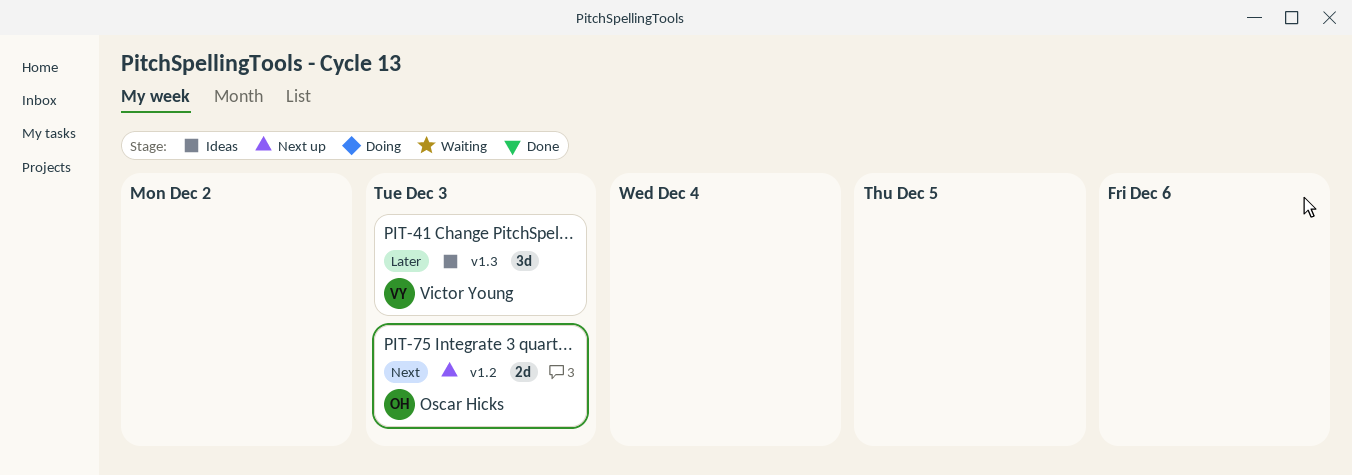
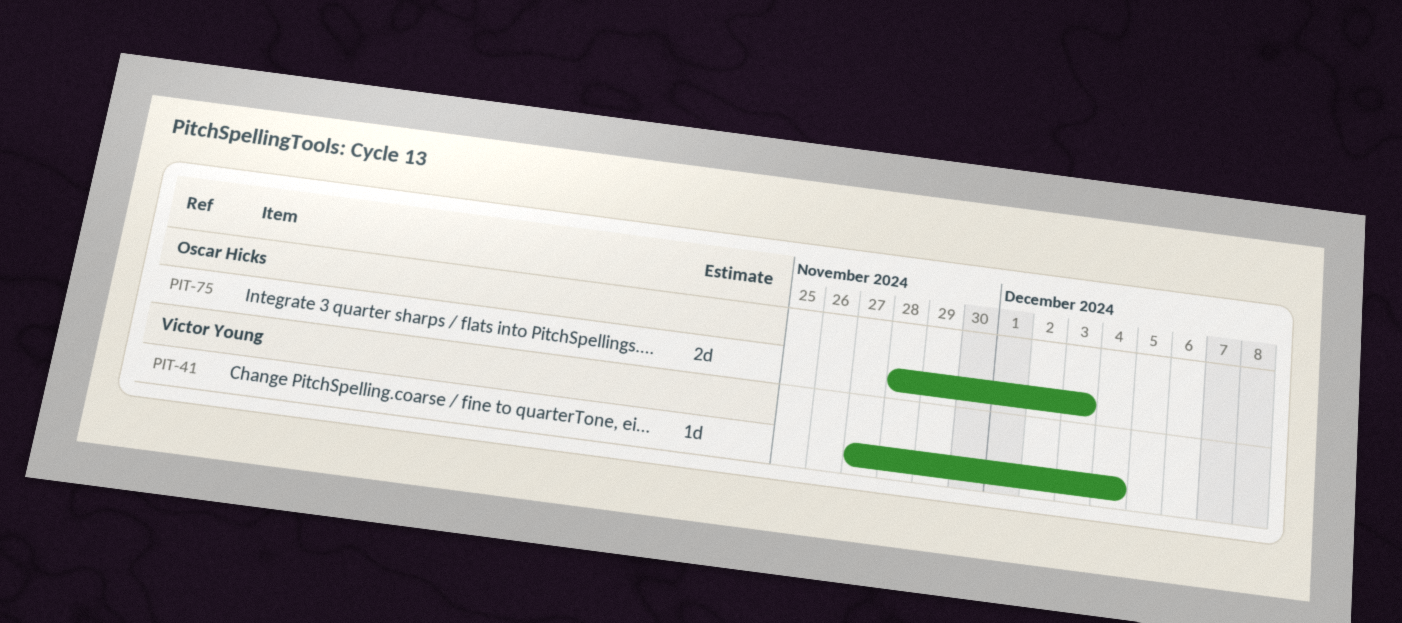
PIT-41, estimate: 3d -> 1d
PIT-41, due: Dec 3 -> Dec 4

